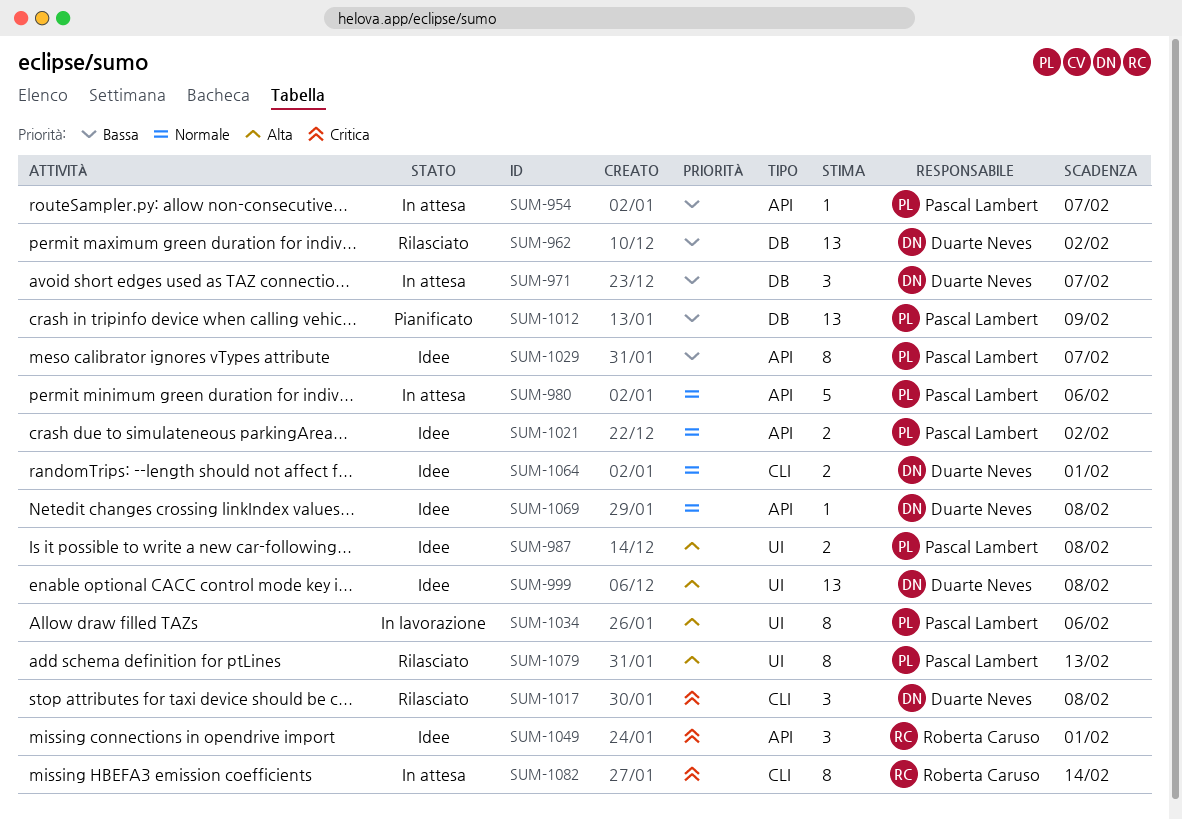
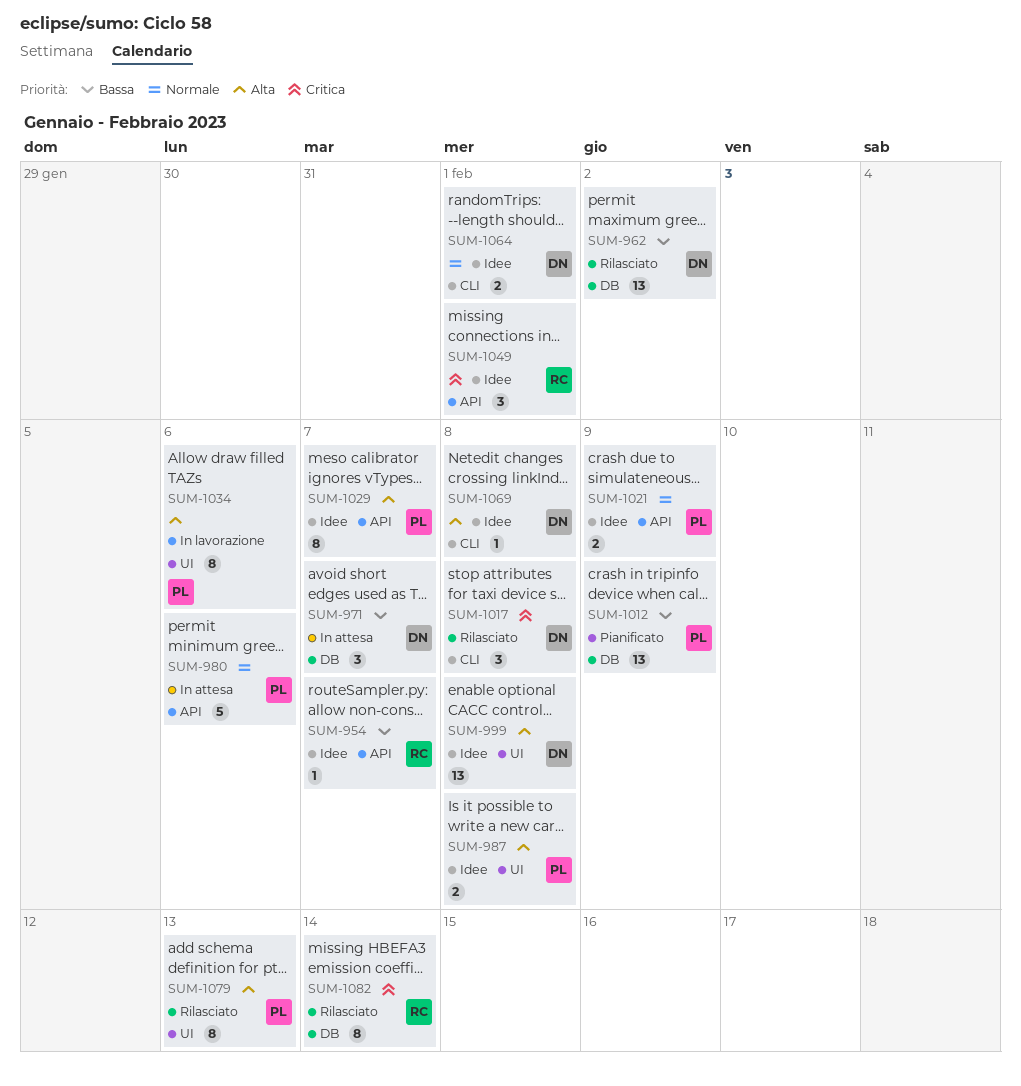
SUM-954, status: In attesa -> Idee
SUM-954, owner: Pascal Lambert -> Roberta Caruso
SUM-1021, due: Feb 2 -> Feb 9
SUM-1029, priority: Bassa -> Alta
SUM-1069, priority: Normale -> Alta
SUM-1069, label: API -> CLI
SUM-1082, status: In attesa -> Rilasciato
SUM-1082, label: CLI -> DB

